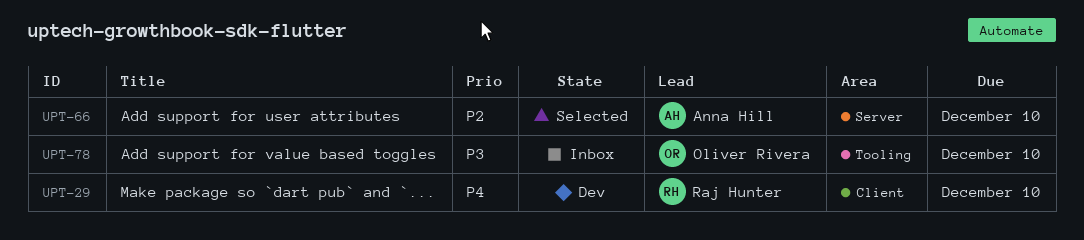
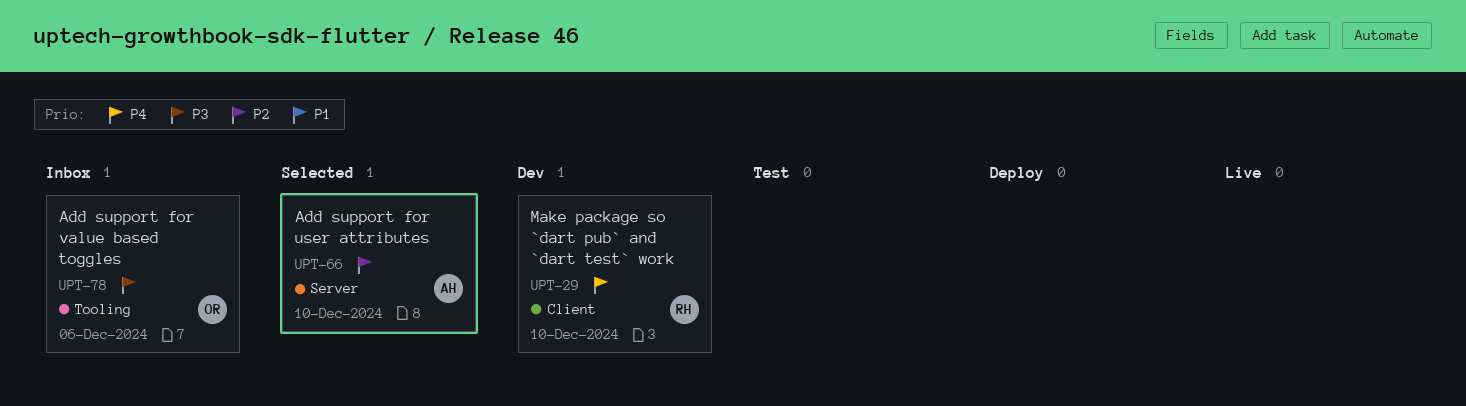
UPT-78, due: Dec 10 -> Dec 6

